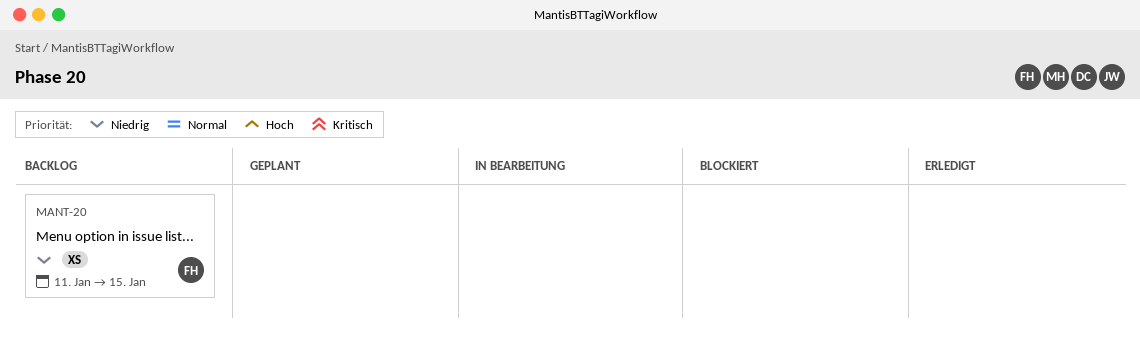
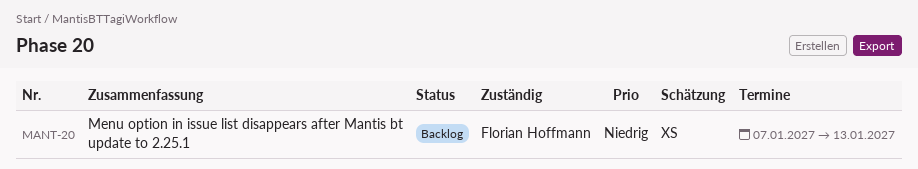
MANT-20, start: Jan 11 -> Jan 7
MANT-20, due: Jan 15 -> Jan 13

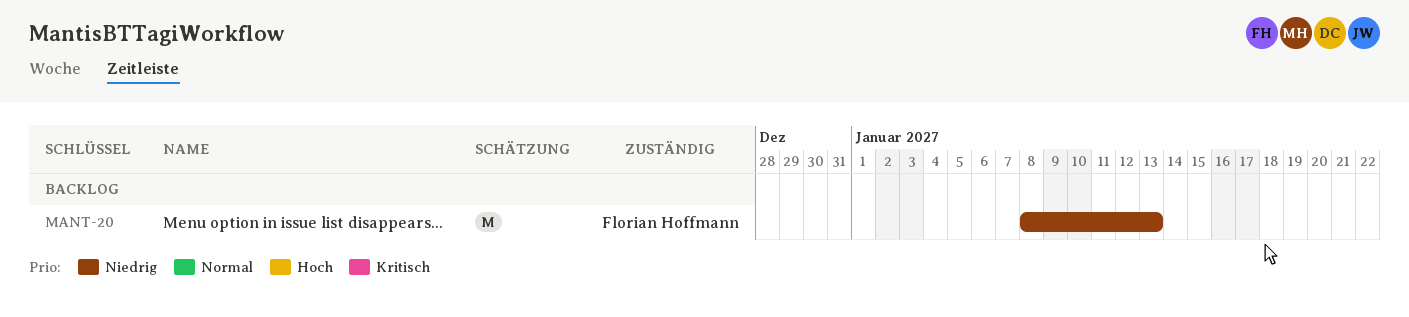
MANT-20, estimate: XS -> M
MANT-20, start: Jan 7 -> Jan 8

